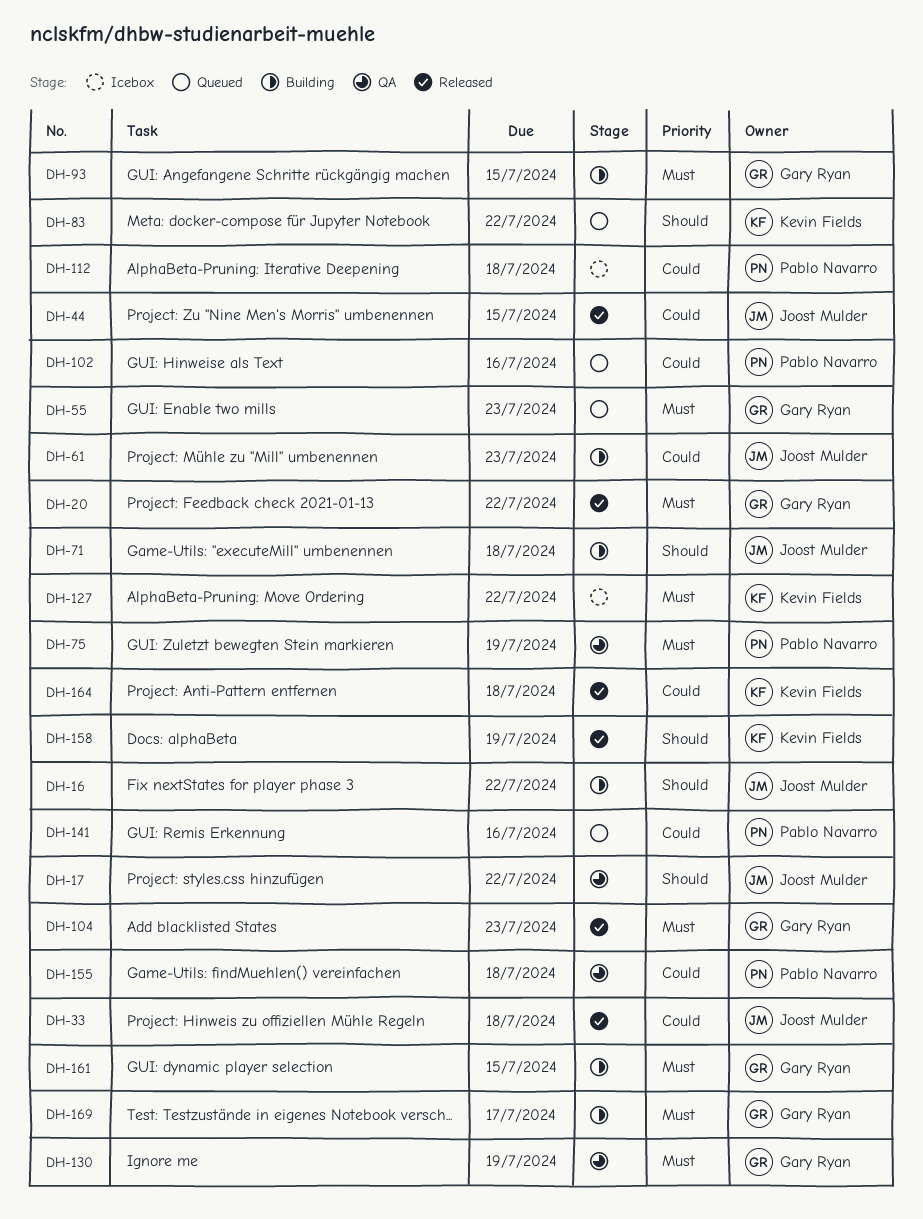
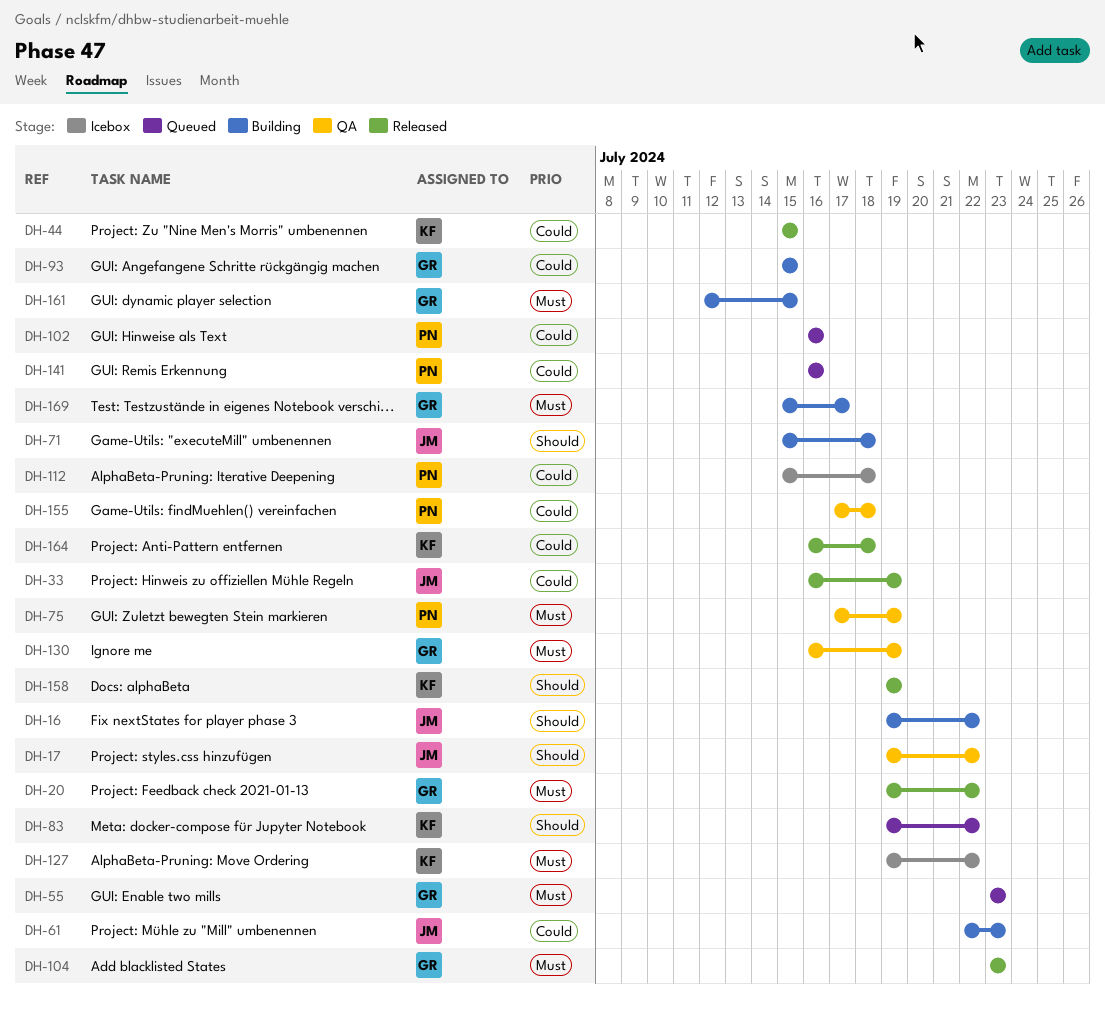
DH-33, due: Jul 18 -> Jul 19
DH-44, owner: Joost Mulder -> Kevin Fields
DH-93, priority: Must -> Could

